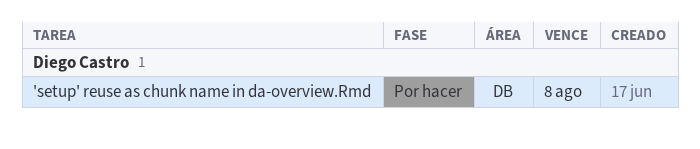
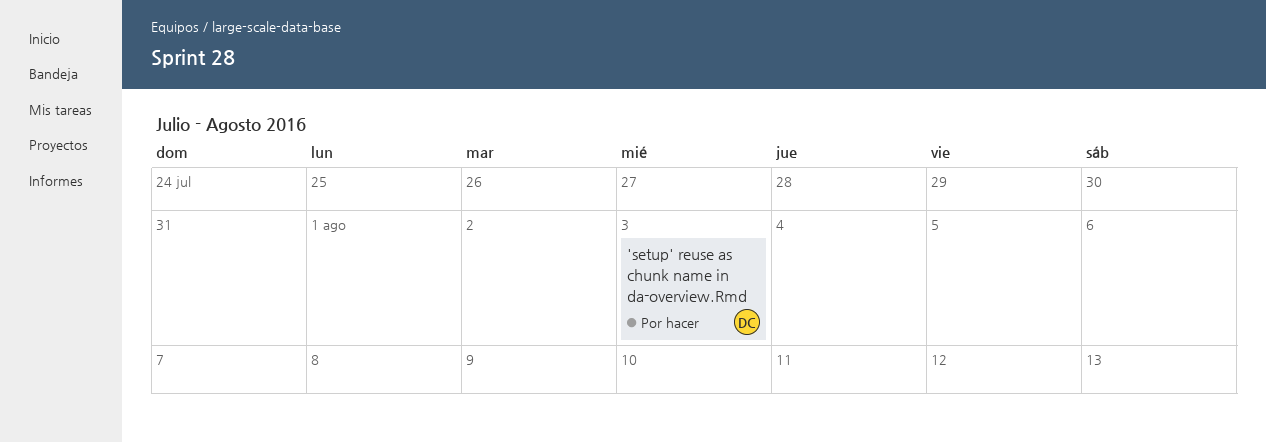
'setup' reuse as chunk name in da-overview.Rmd, due: Aug 8 -> Aug 3

